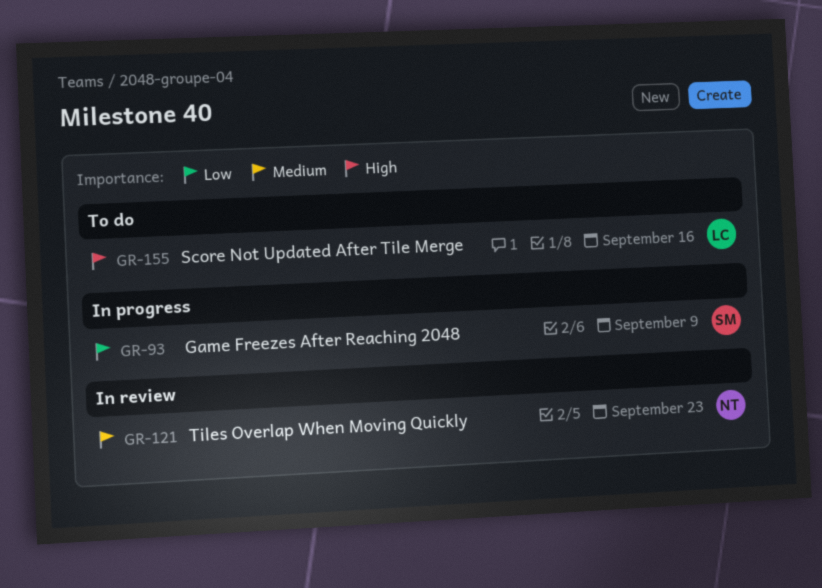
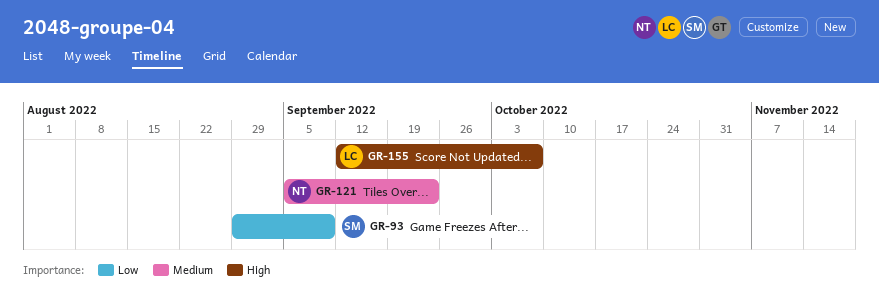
GR-155, due: Sep 16 -> Oct 7

